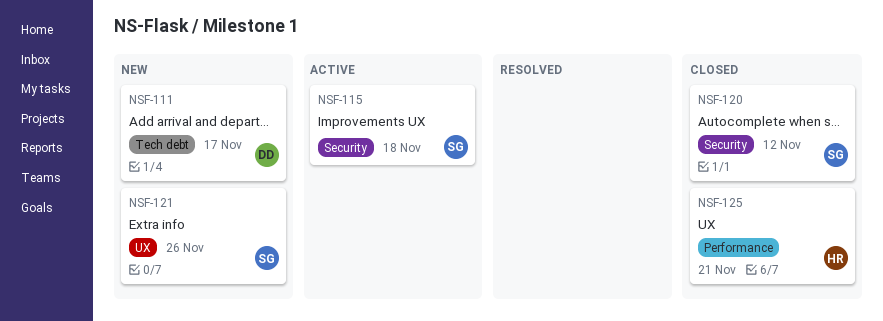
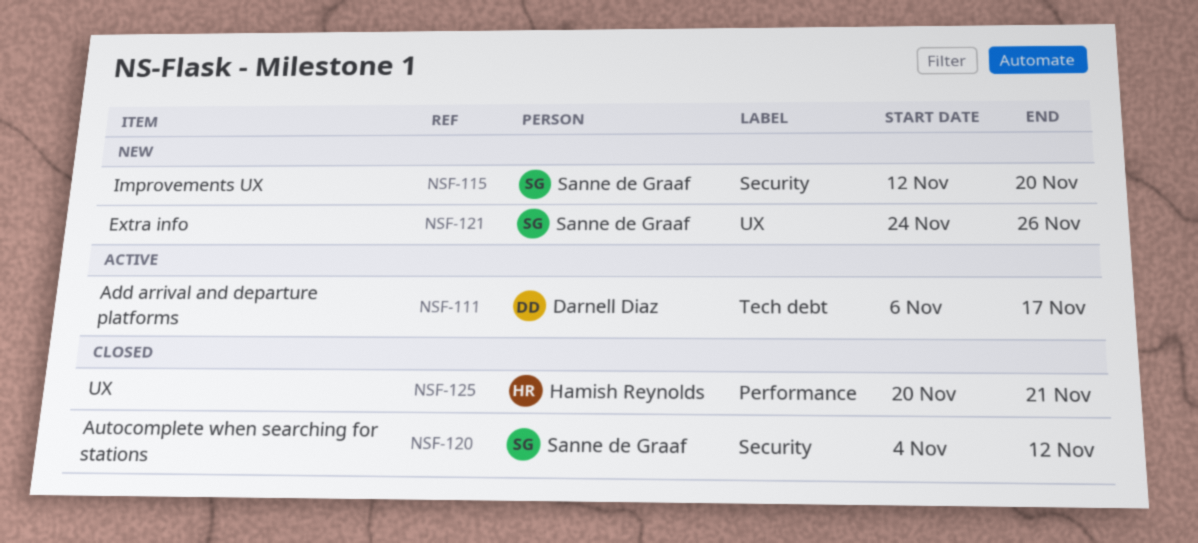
NSF-111, status: New -> Active
NSF-115, status: Active -> New
NSF-115, due: Nov 18 -> Nov 20

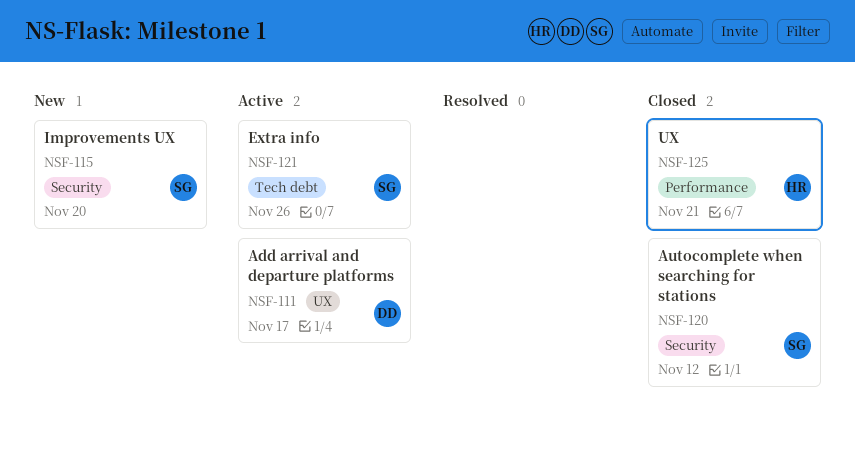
NSF-111, label: Tech debt -> UX
NSF-121, status: New -> Active
NSF-121, label: UX -> Tech debt

